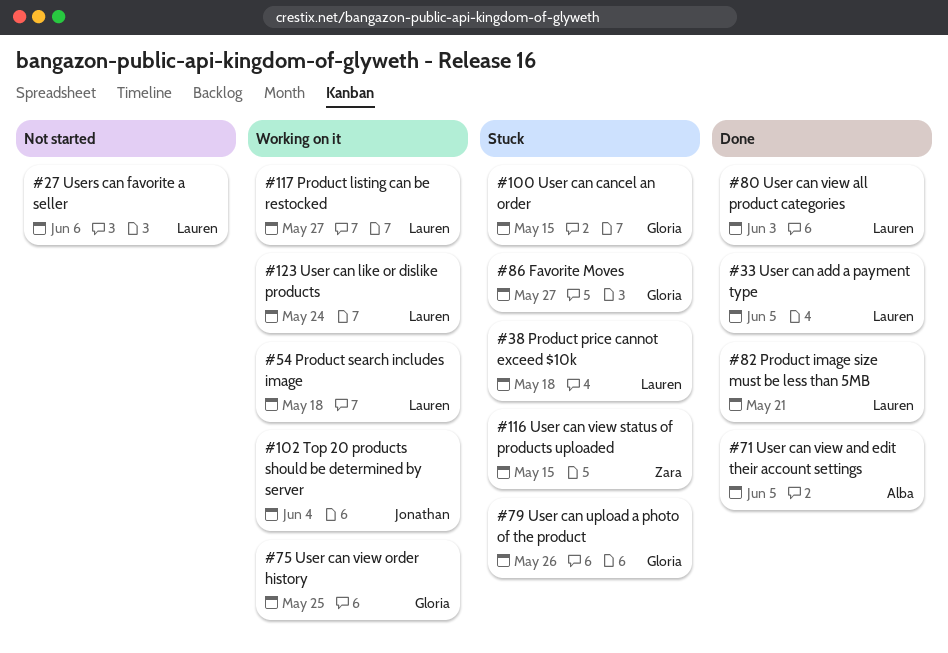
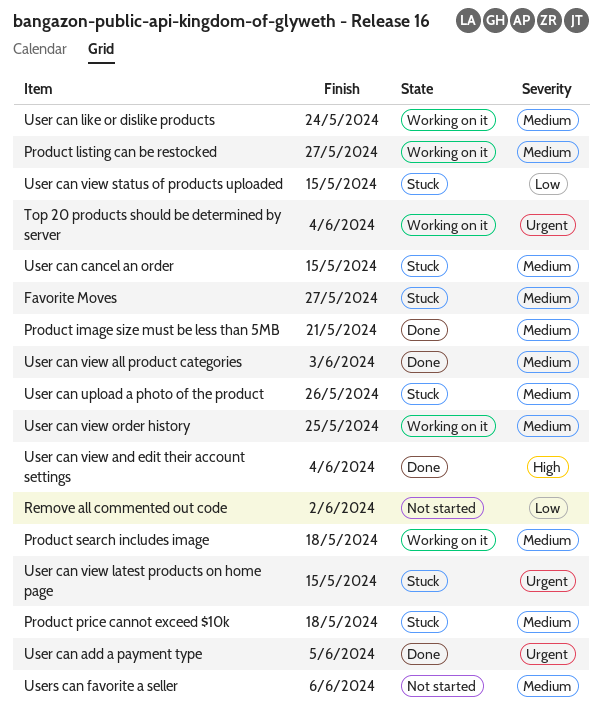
Remove all commented out code: none -> present
User can view and edit their account settings, due: Jun 5 -> Jun 4
User can view latest products on home page: none -> present

